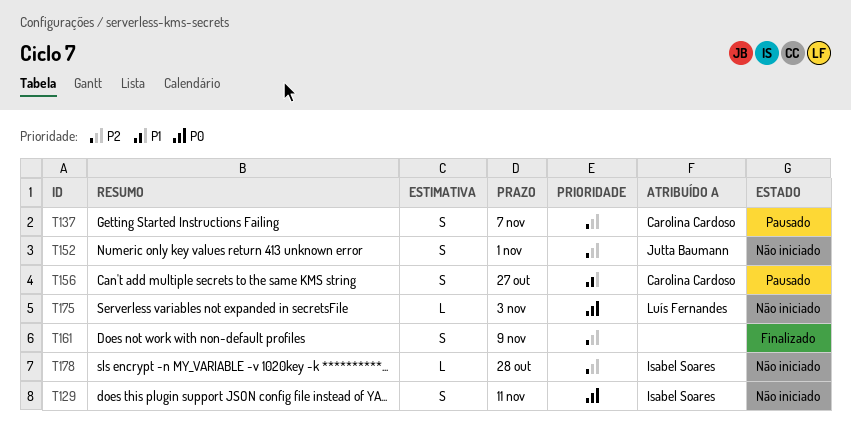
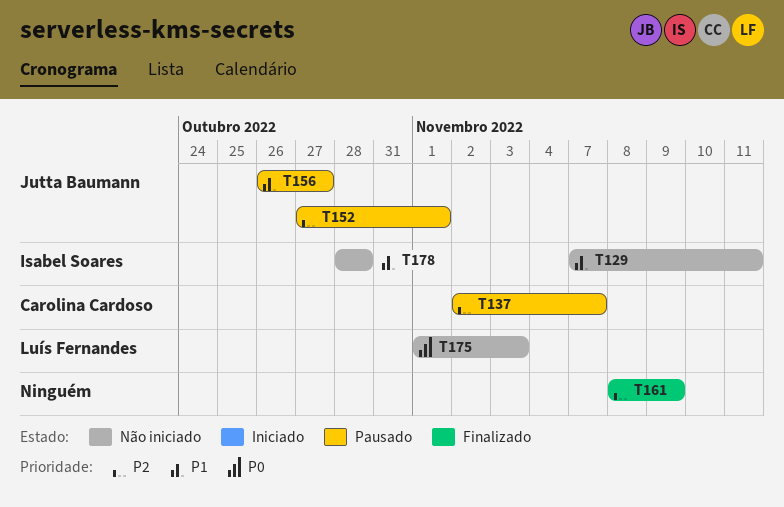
T129, priority: P0 -> P1
T152, status: Não iniciado -> Pausado
T156, owner: Carolina Cardoso -> Jutta Baumann
T178, priority: P2 -> P1

